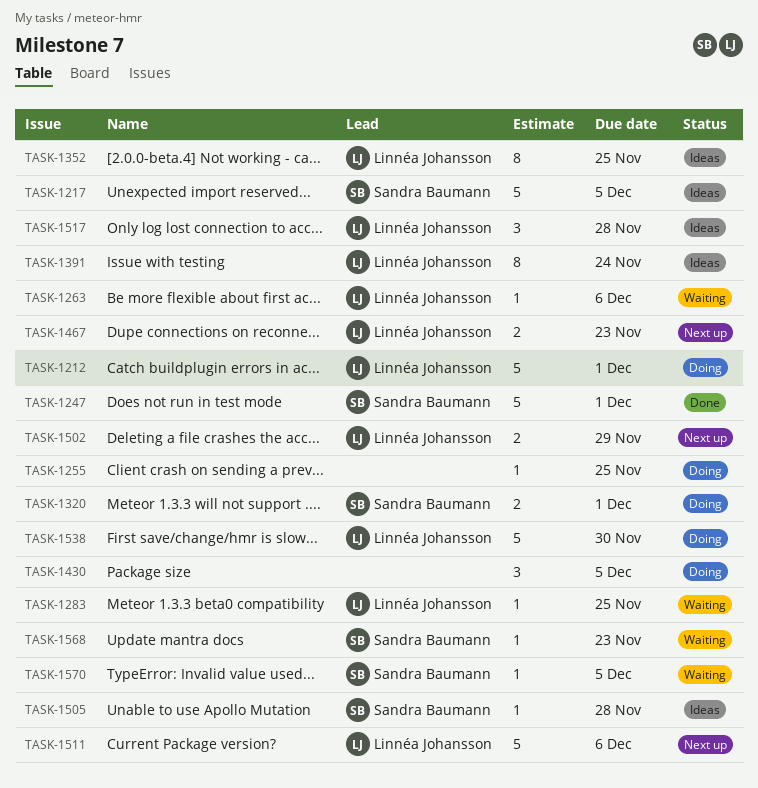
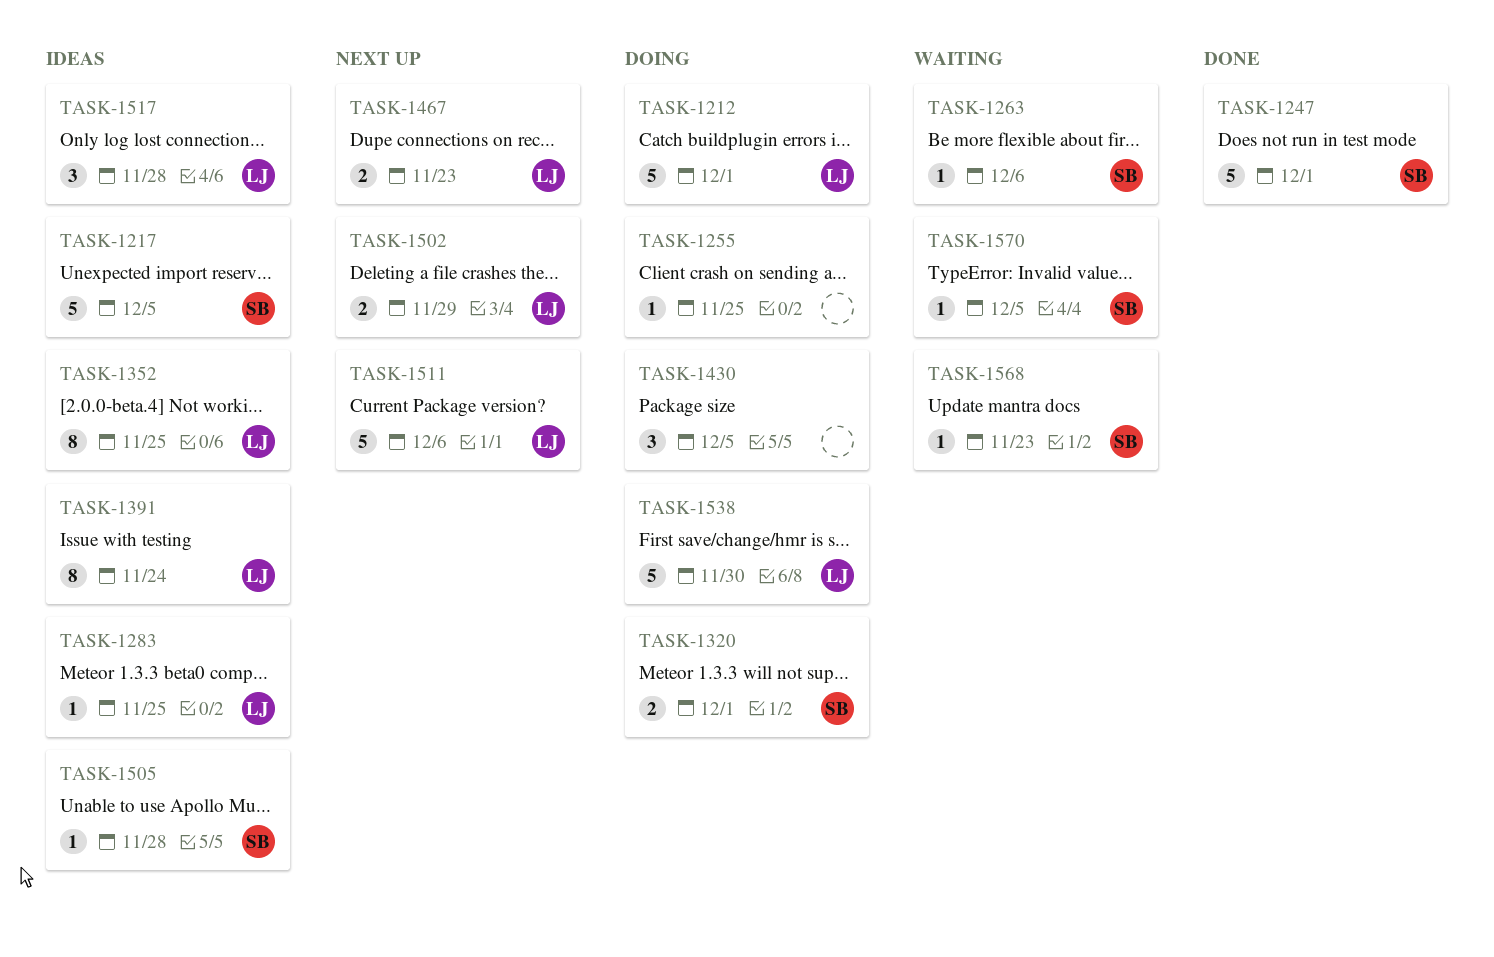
TASK-1263, owner: Linnéa Johansson -> Sandra Baumann
TASK-1283, status: Waiting -> Ideas

